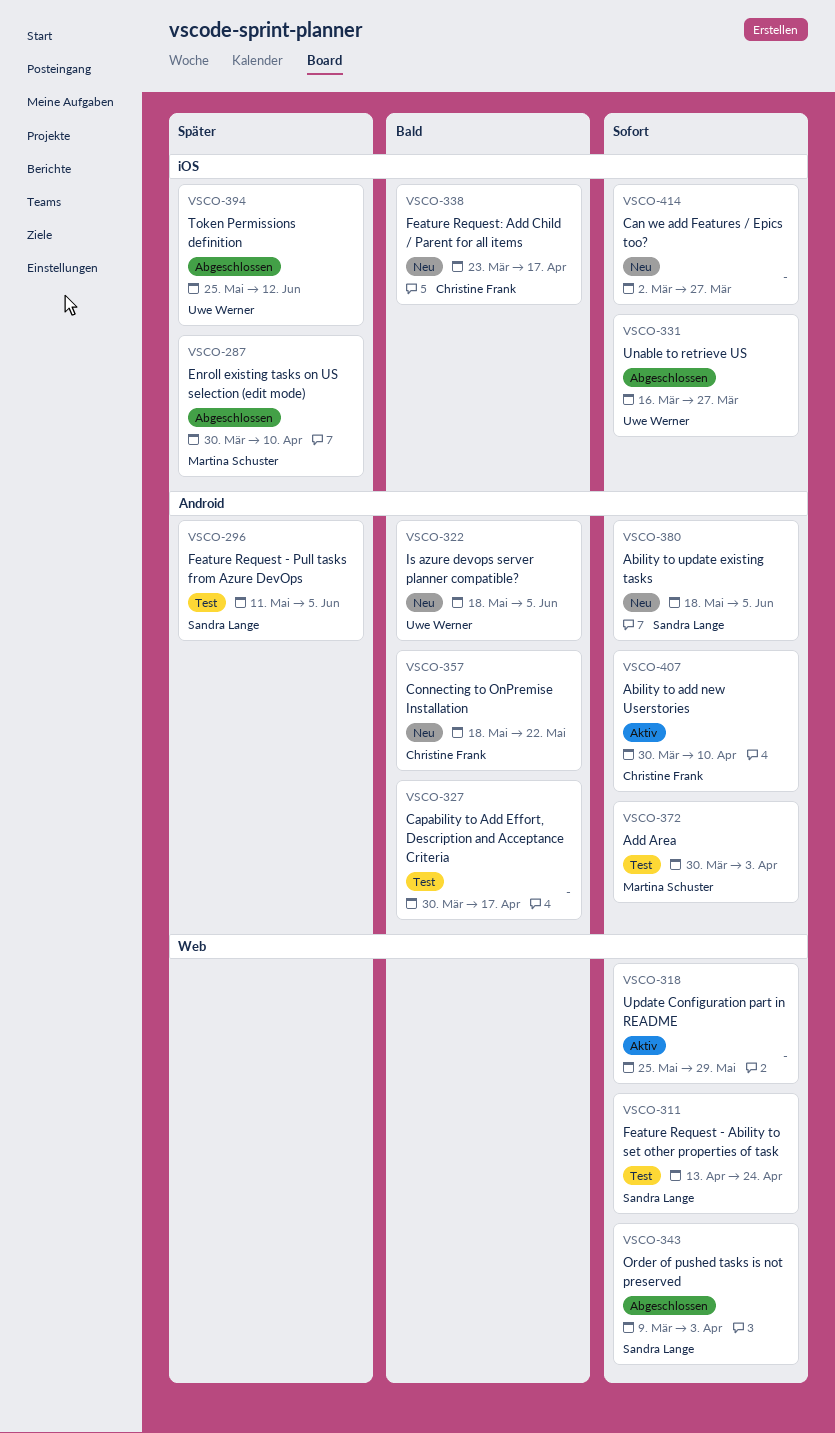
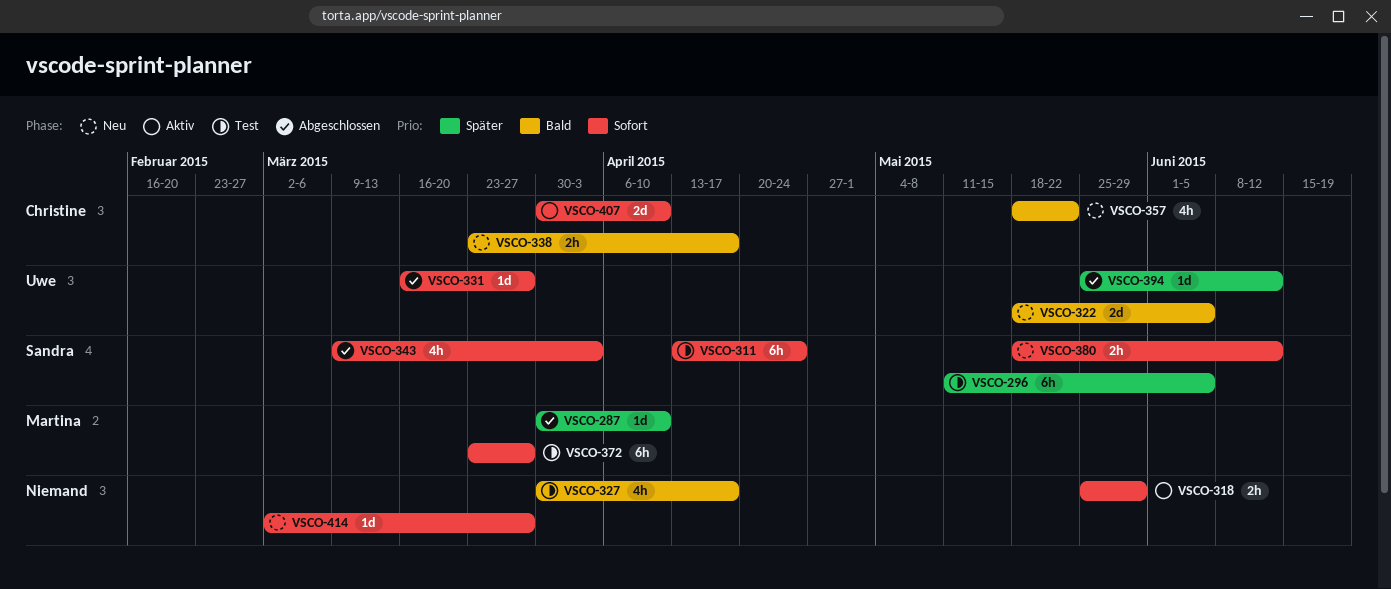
VSCO-372, start: Mar 30 -> Mar 23
VSCO-372, due: Apr 3 -> Mar 27
VSCO-380, due: Jun 5 -> Jun 12

